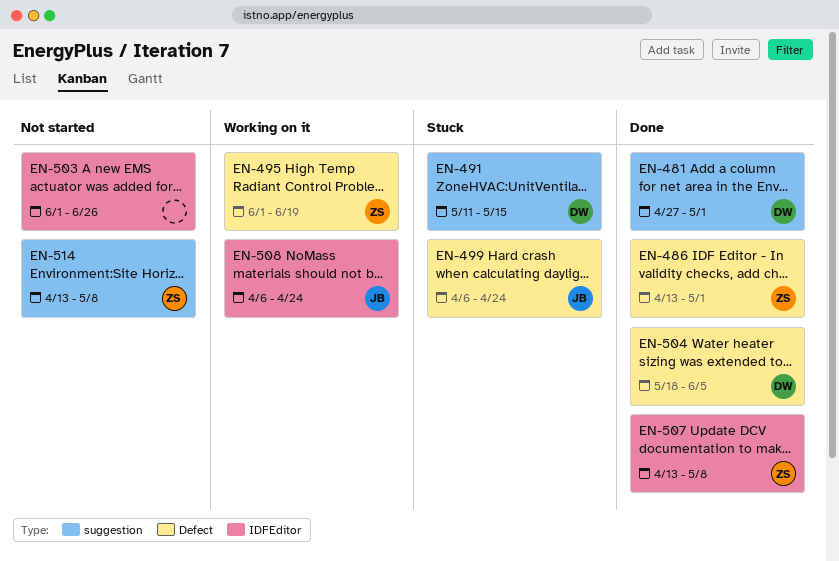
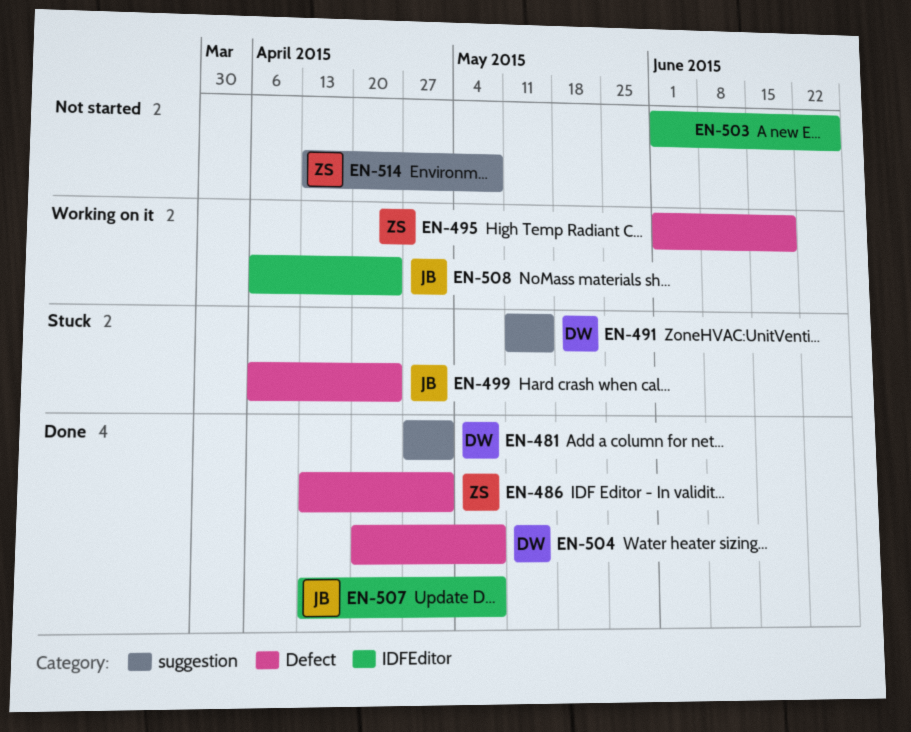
EN-504, start: May 18 -> Apr 20
EN-504, due: Jun 5 -> May 8
EN-507, owner: ZS -> JB

